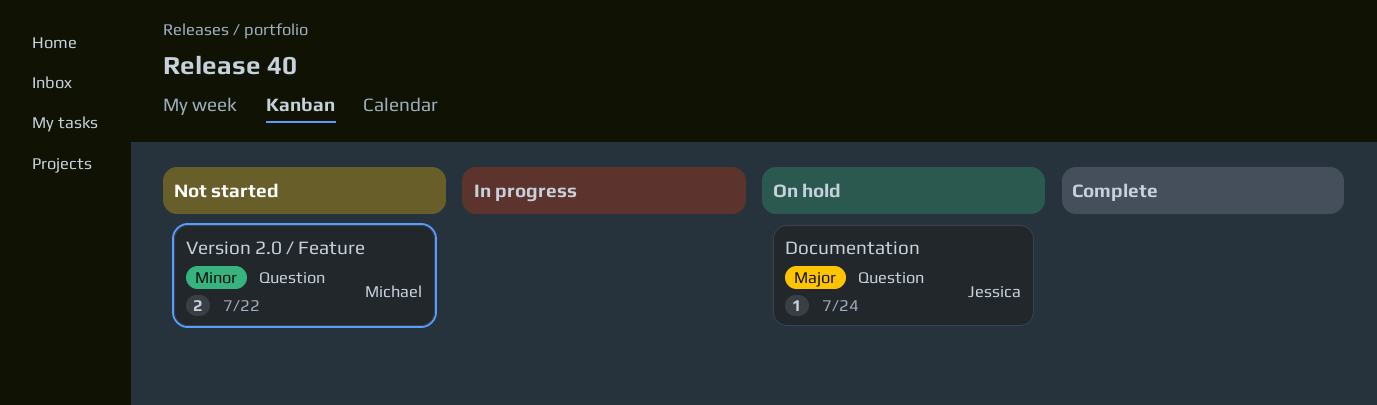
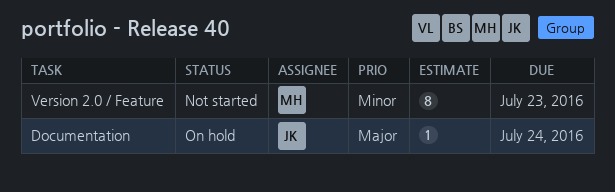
Version 2.0 / Feature, estimate: 2 -> 8
Version 2.0 / Feature, due: Jul 22 -> Jul 23

